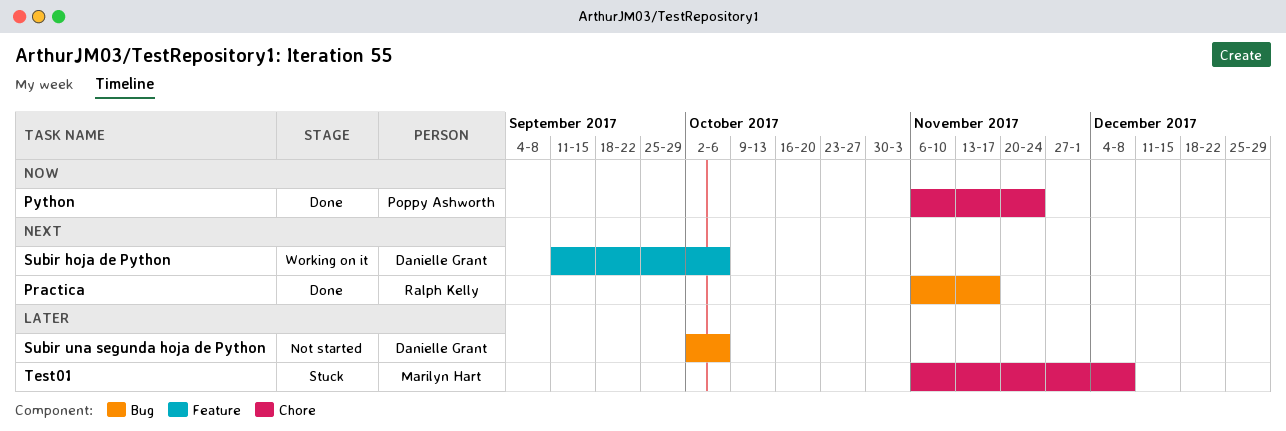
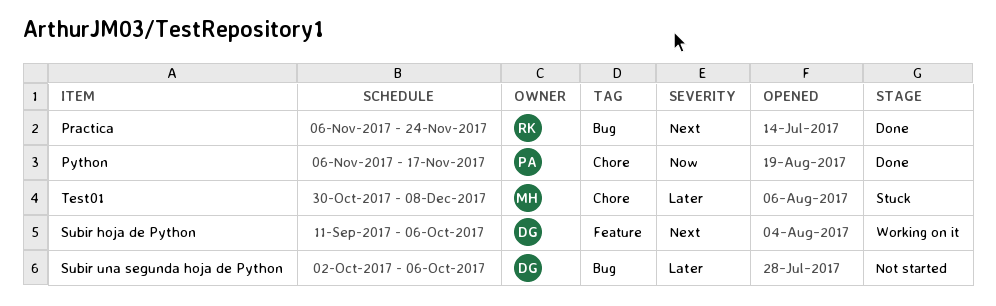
Practica, due: Nov 17 -> Nov 24
Python, due: Nov 24 -> Nov 17
Test01, start: Nov 6 -> Oct 30

